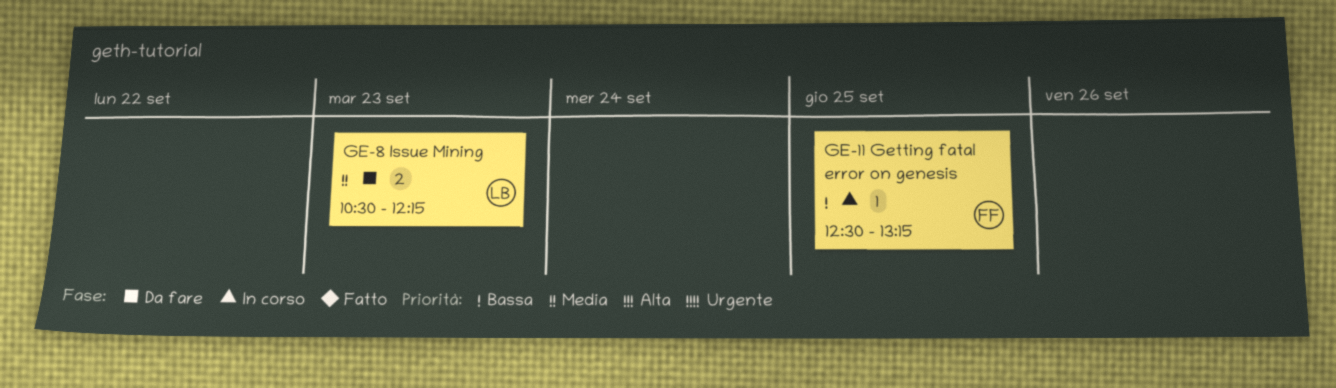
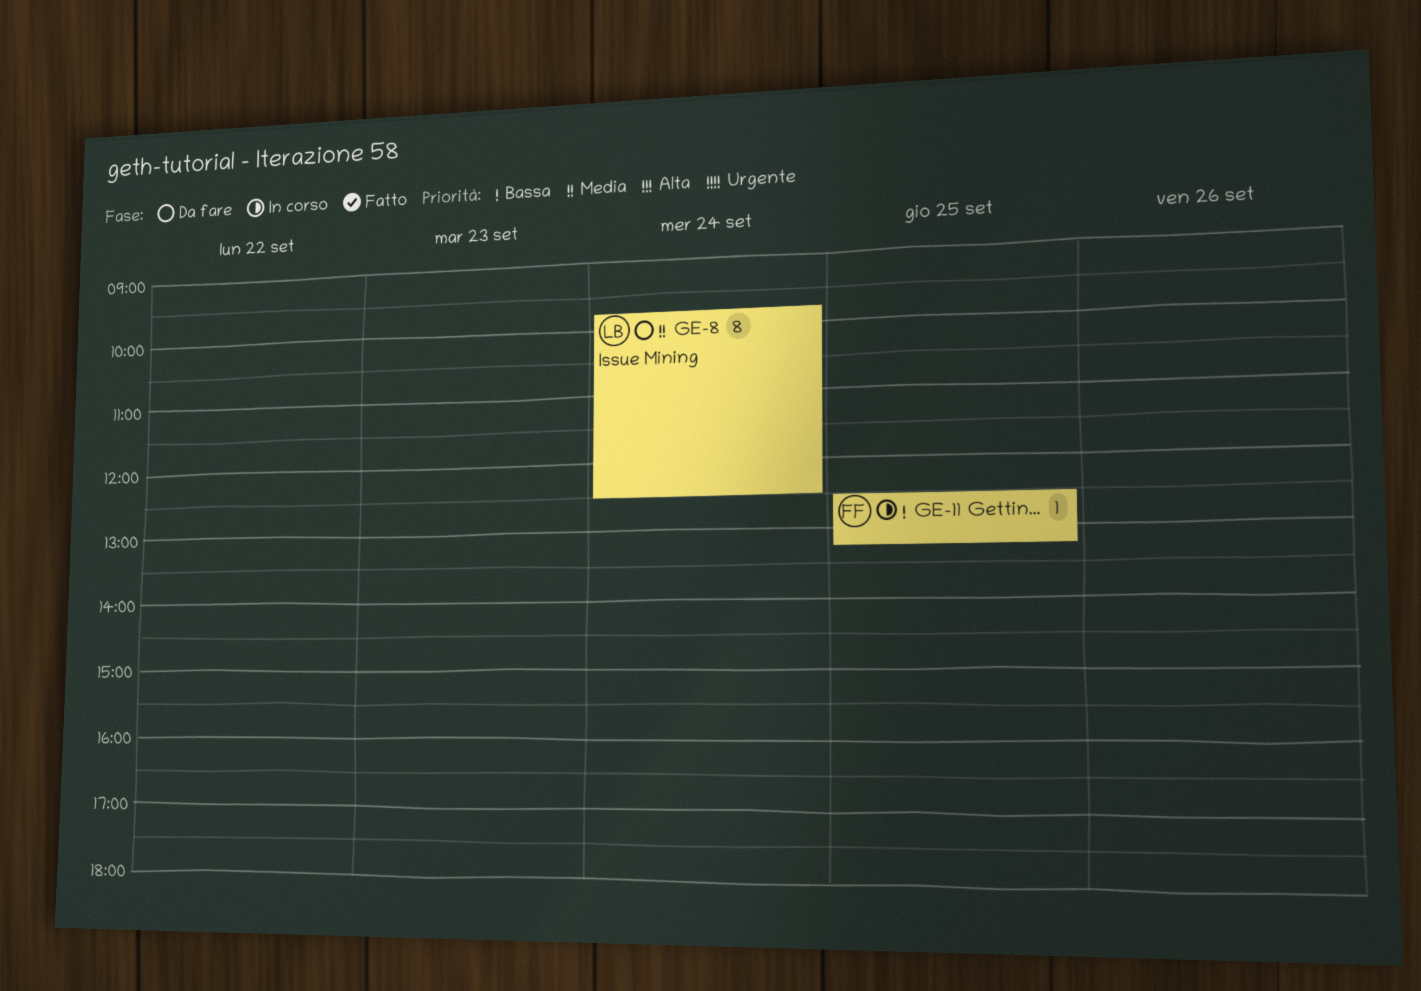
GE-8, estimate: 2 -> 8
GE-8, day: Sep 23 -> Sep 24
GE-8, begins: 10:30 -> 09:45
GE-8, ends: 12:15 -> 12:30

